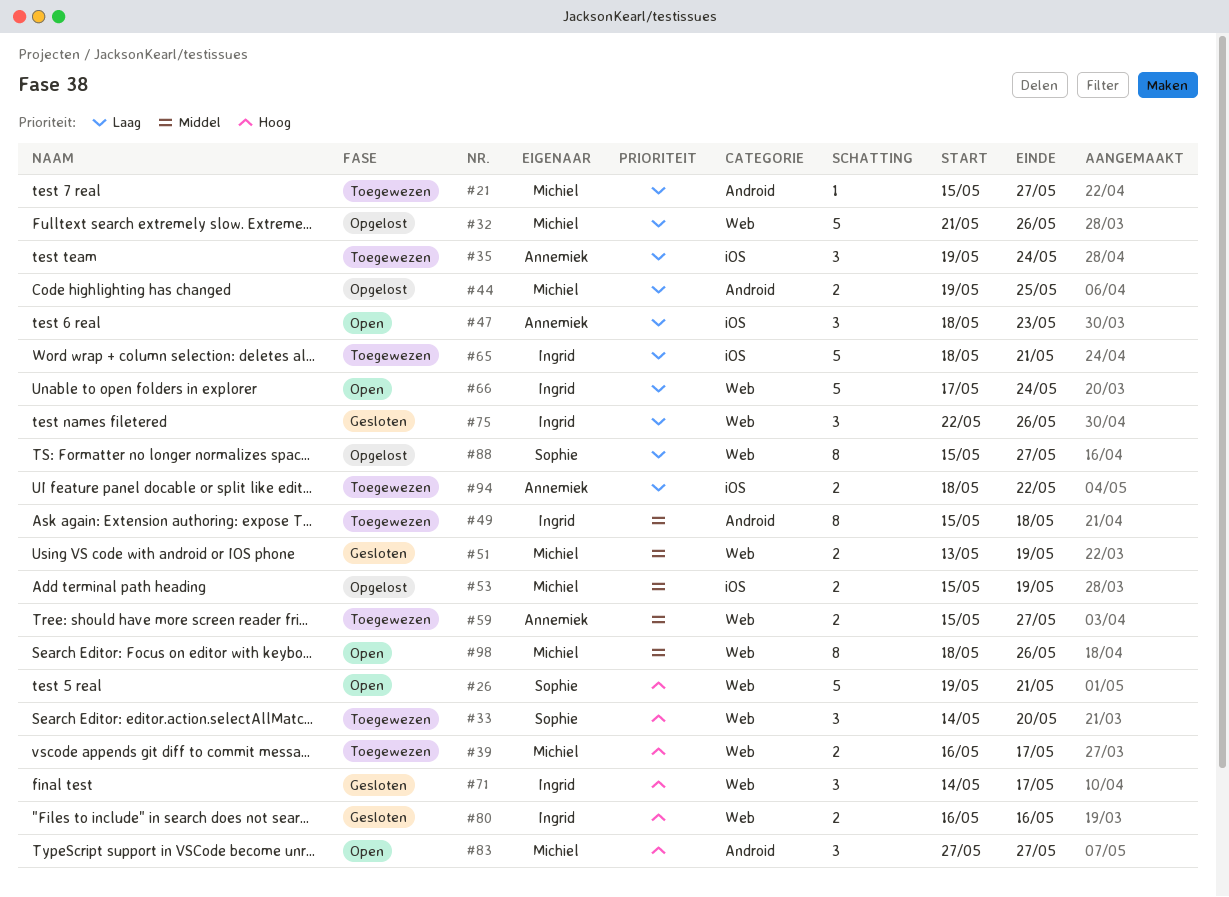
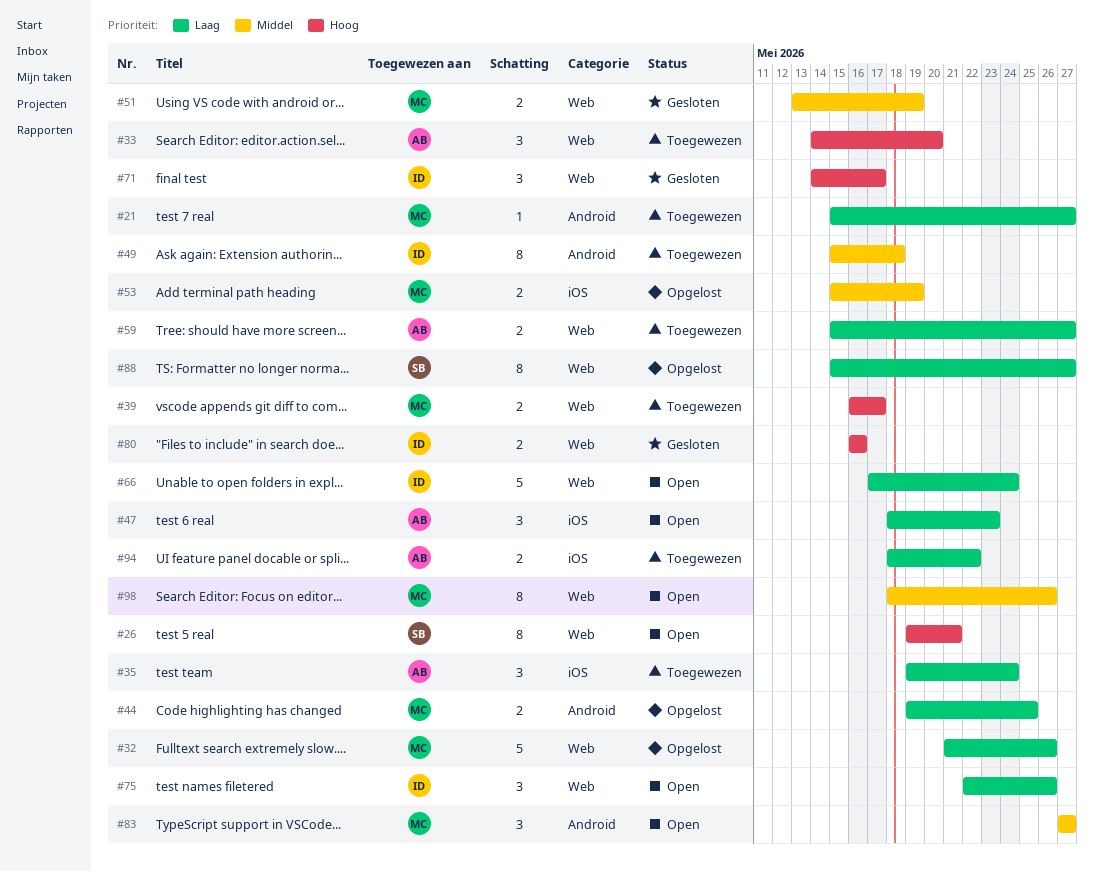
#26, estimate: 5 -> 8
#33, owner: Sophie -> Annemiek
#59, priority: Middel -> Laag
#65: present -> none
#75, status: Gesloten -> Open
#83, priority: Hoog -> Middel

